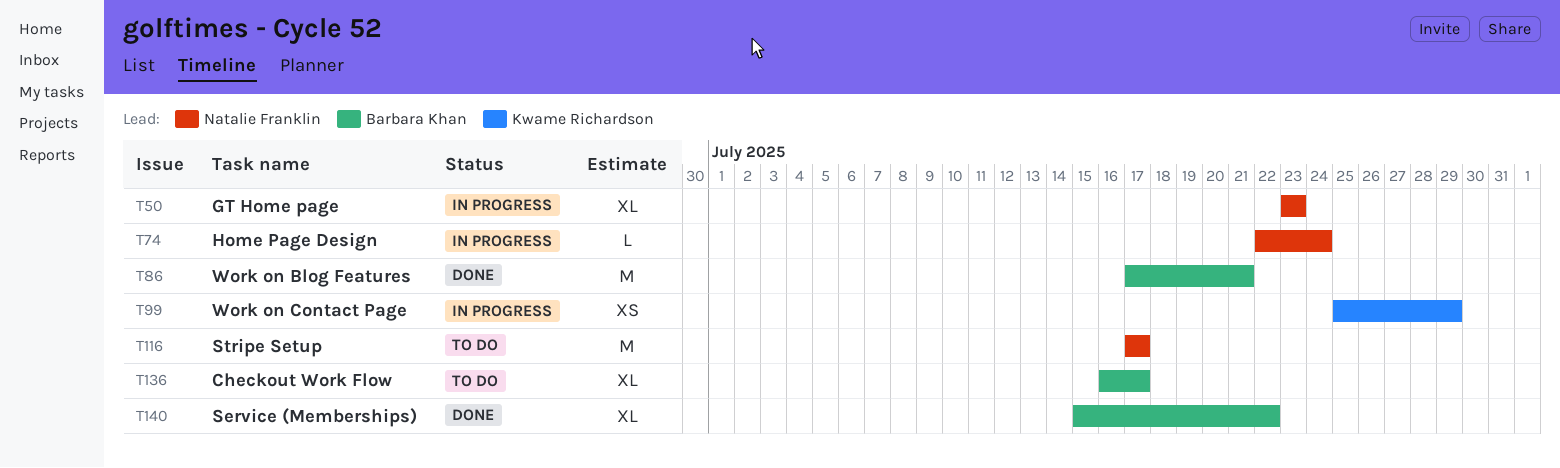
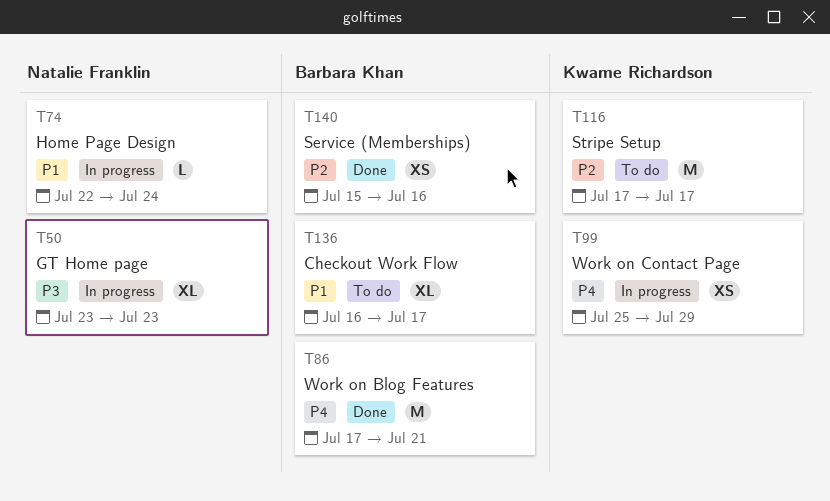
T116, owner: Natalie Franklin -> Kwame Richardson
T140, estimate: XL -> XS
T140, due: Jul 22 -> Jul 16

